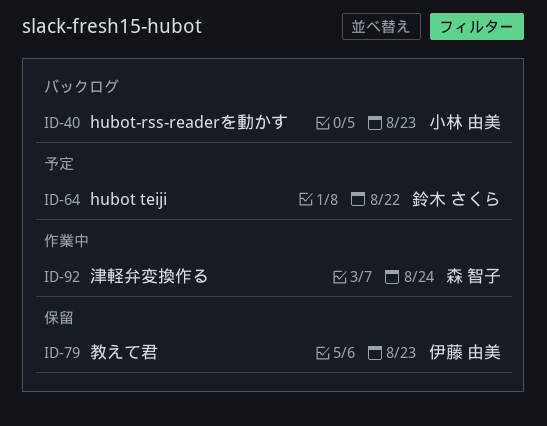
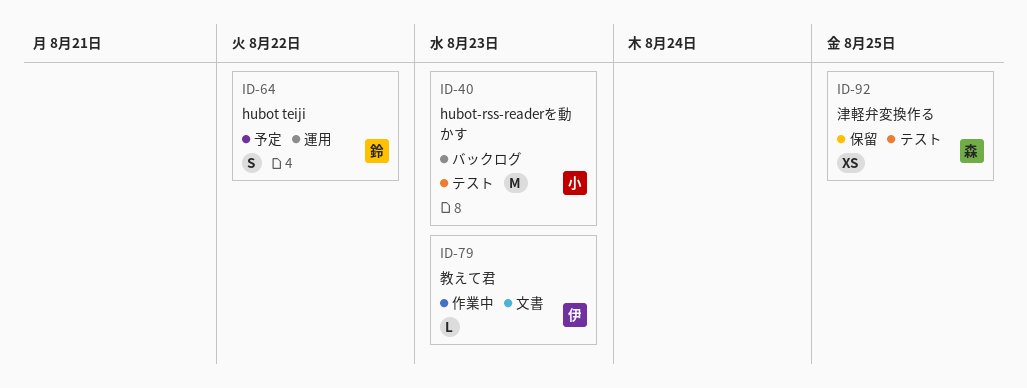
ID-79, status: 保留 -> 作業中
ID-92, status: 作業中 -> 保留
ID-92, due: Aug 24 -> Aug 25

